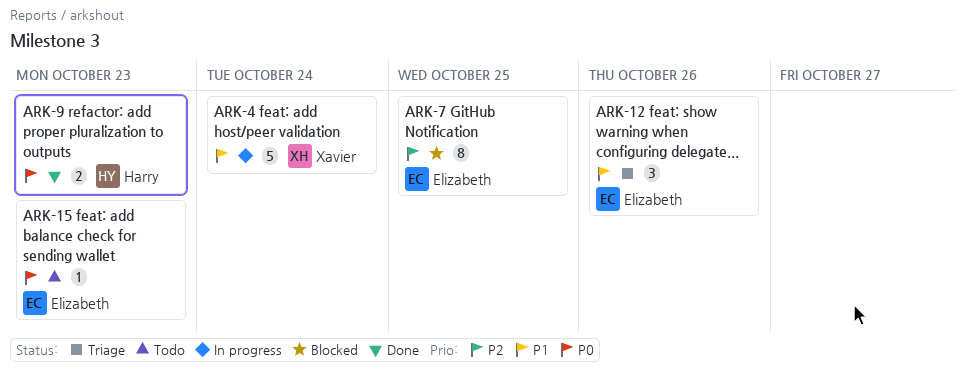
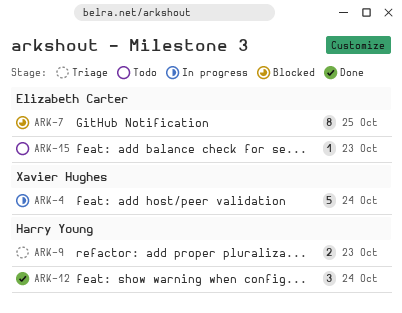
ARK-9, status: Done -> Triage
ARK-12, status: Triage -> Done
ARK-12, owner: Elizabeth Carter -> Harry Young
ARK-12, due: Oct 26 -> Oct 24

